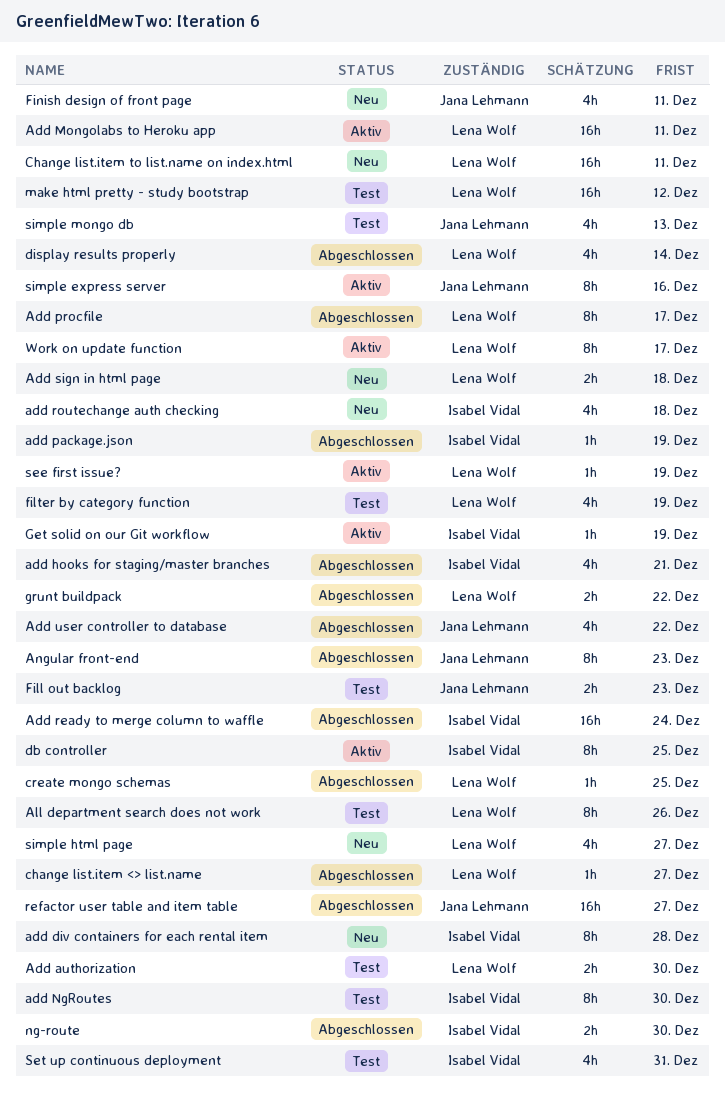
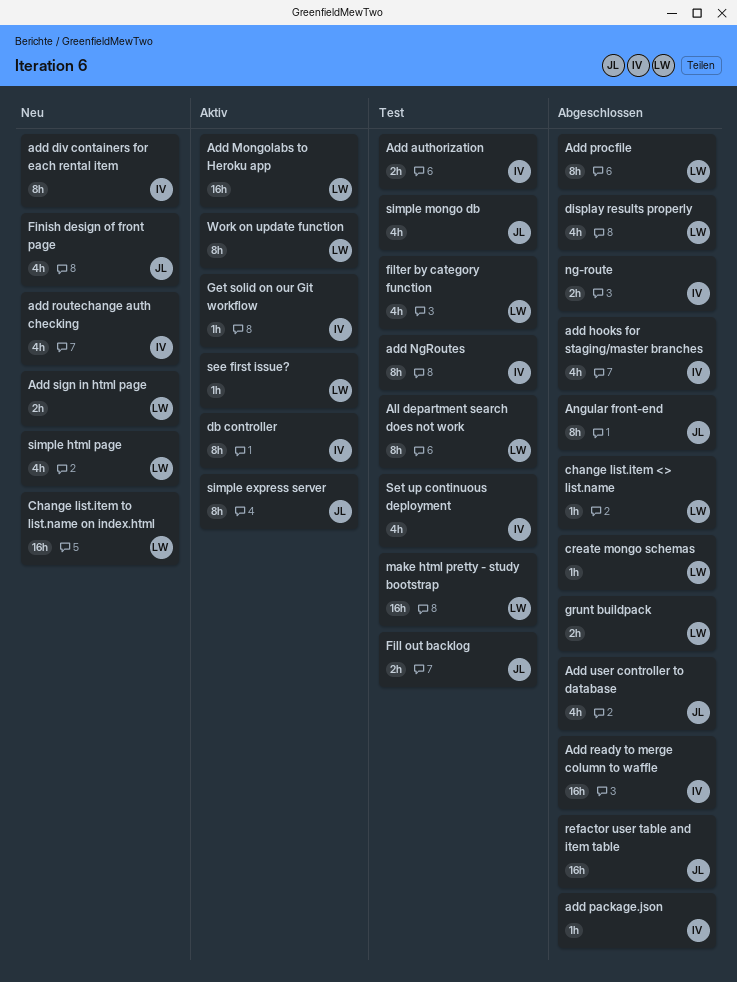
Add authorization, owner: Lena Wolf -> Isabel Vidal

